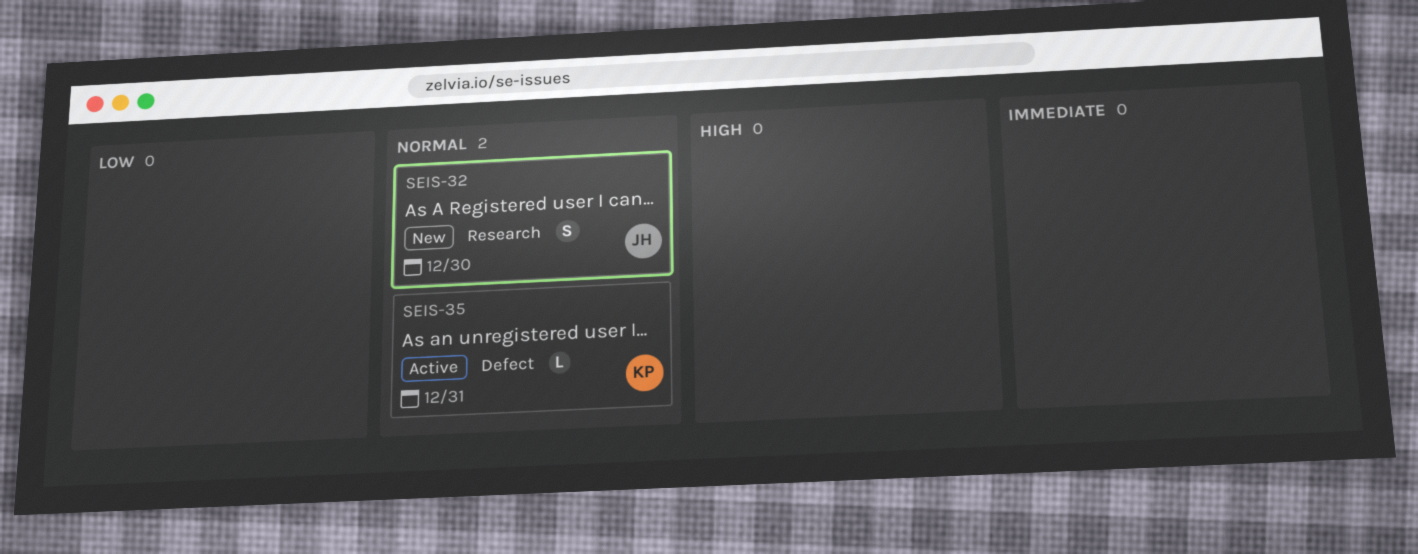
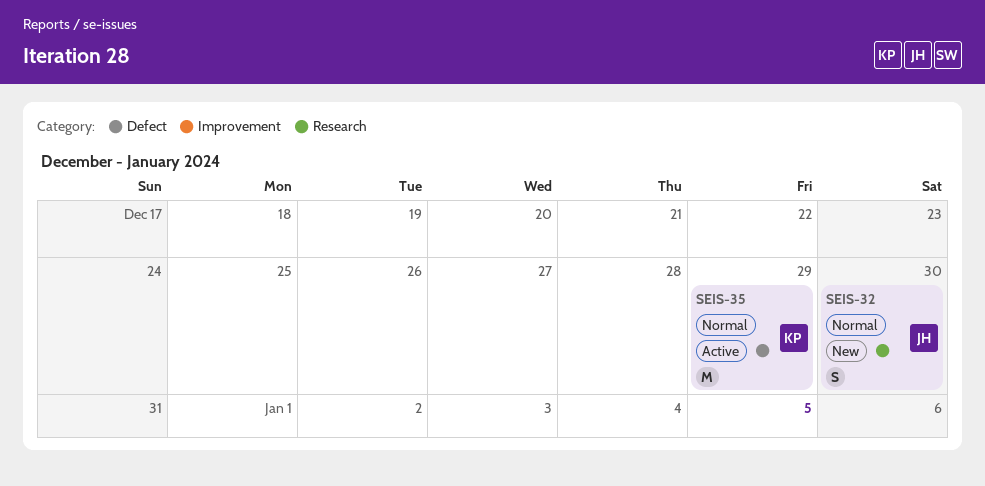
SEIS-35, estimate: L -> M
SEIS-35, due: Dec 31 -> Dec 29

